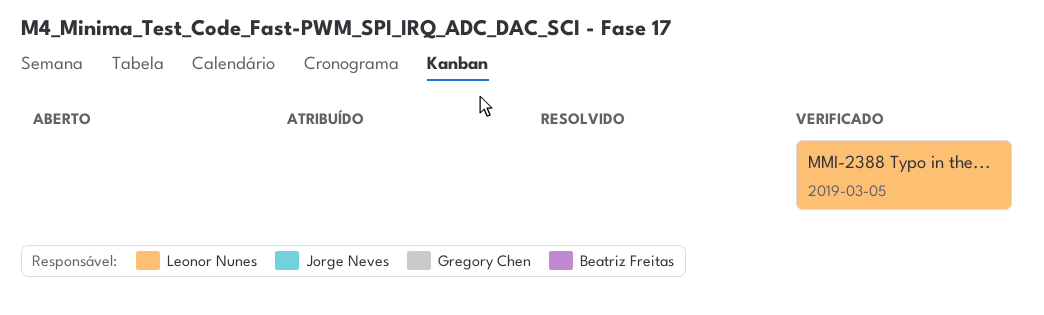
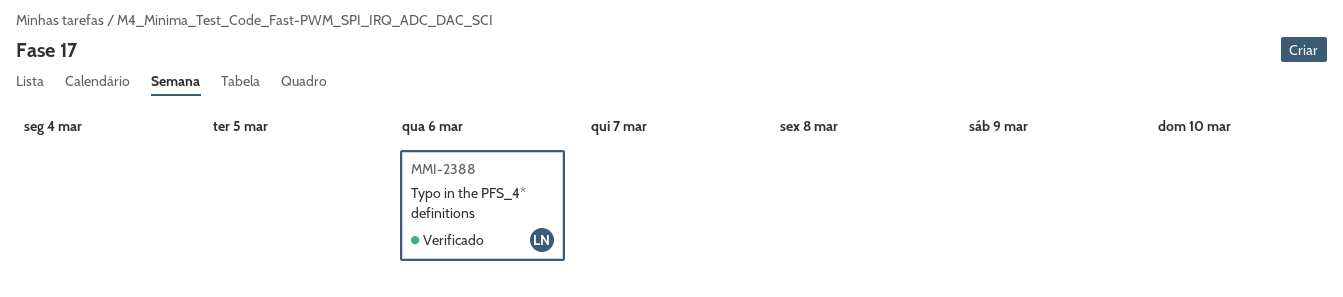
MMI-2388, due: Mar 5 -> Mar 6

